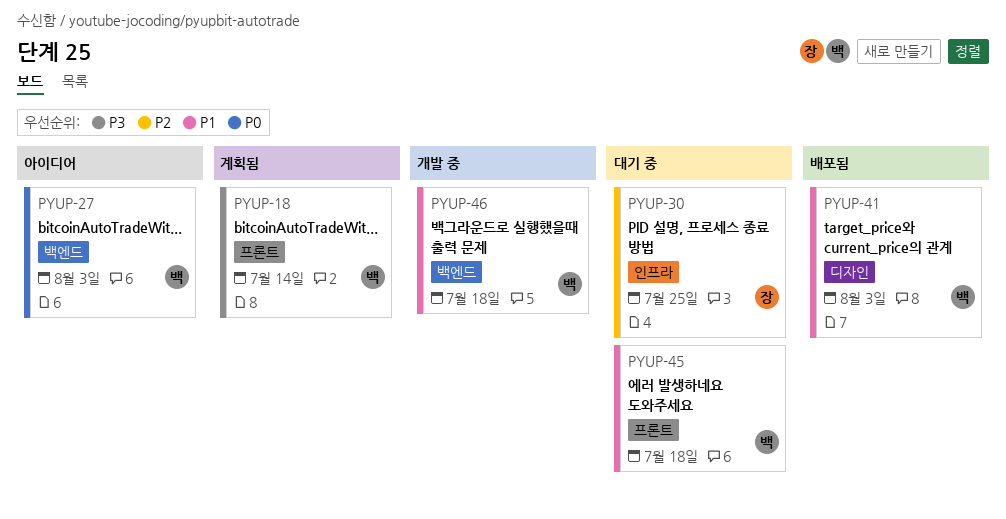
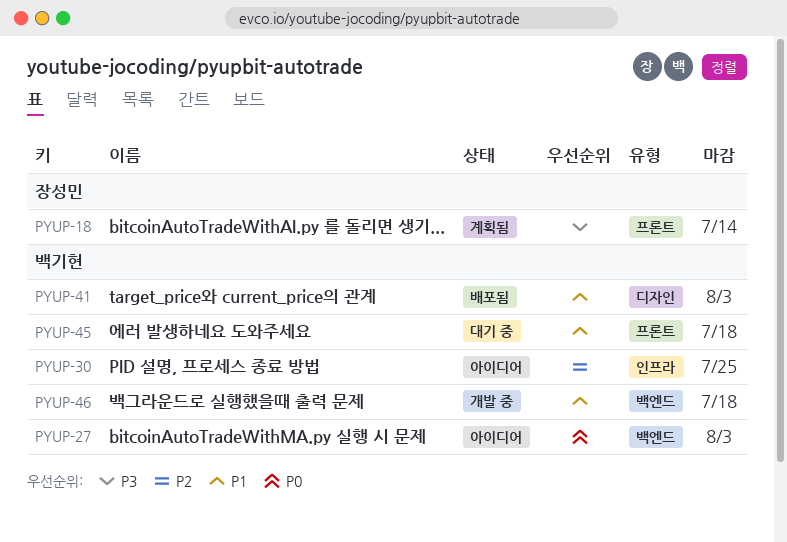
PYUP-18, owner: 백기현 -> 장성민
PYUP-30, status: 대기 중 -> 아이디어
PYUP-30, owner: 장성민 -> 백기현

